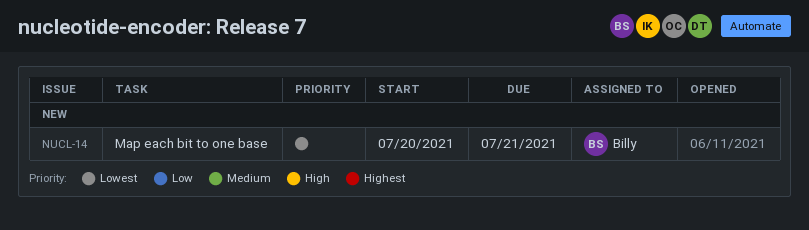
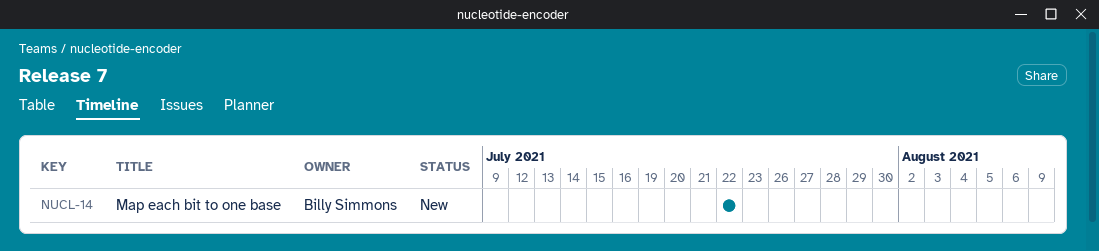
NUCL-14, start: Jul 20 -> Jul 22
NUCL-14, due: Jul 21 -> Jul 22

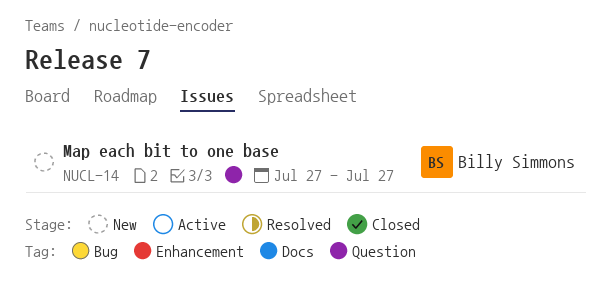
NUCL-14, start: Jul 22 -> Jul 27
NUCL-14, due: Jul 22 -> Jul 27

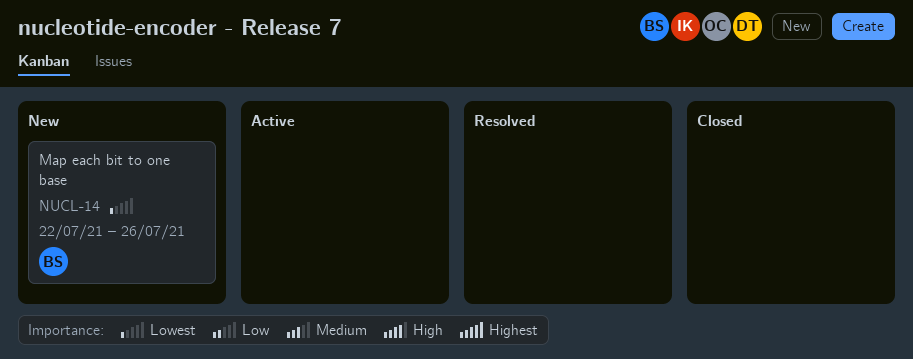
NUCL-14, start: Jul 27 -> Jul 22
NUCL-14, due: Jul 27 -> Jul 26

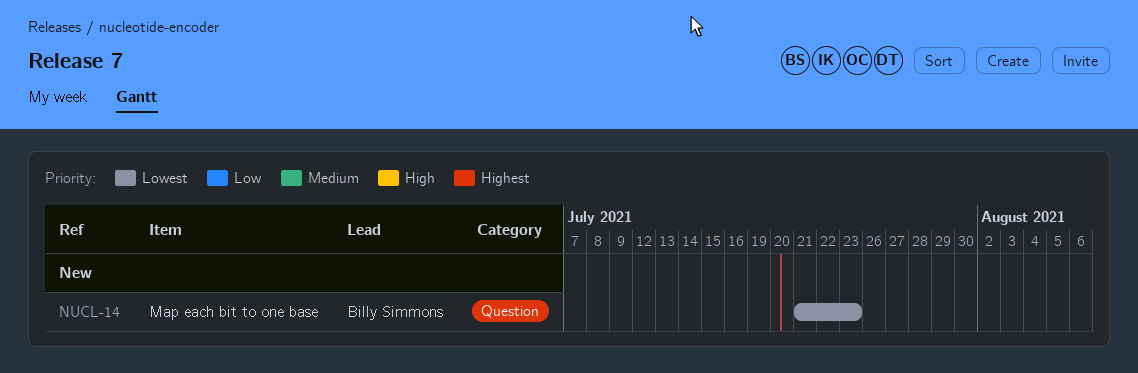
NUCL-14, start: Jul 22 -> Jul 21
NUCL-14, due: Jul 26 -> Jul 23

